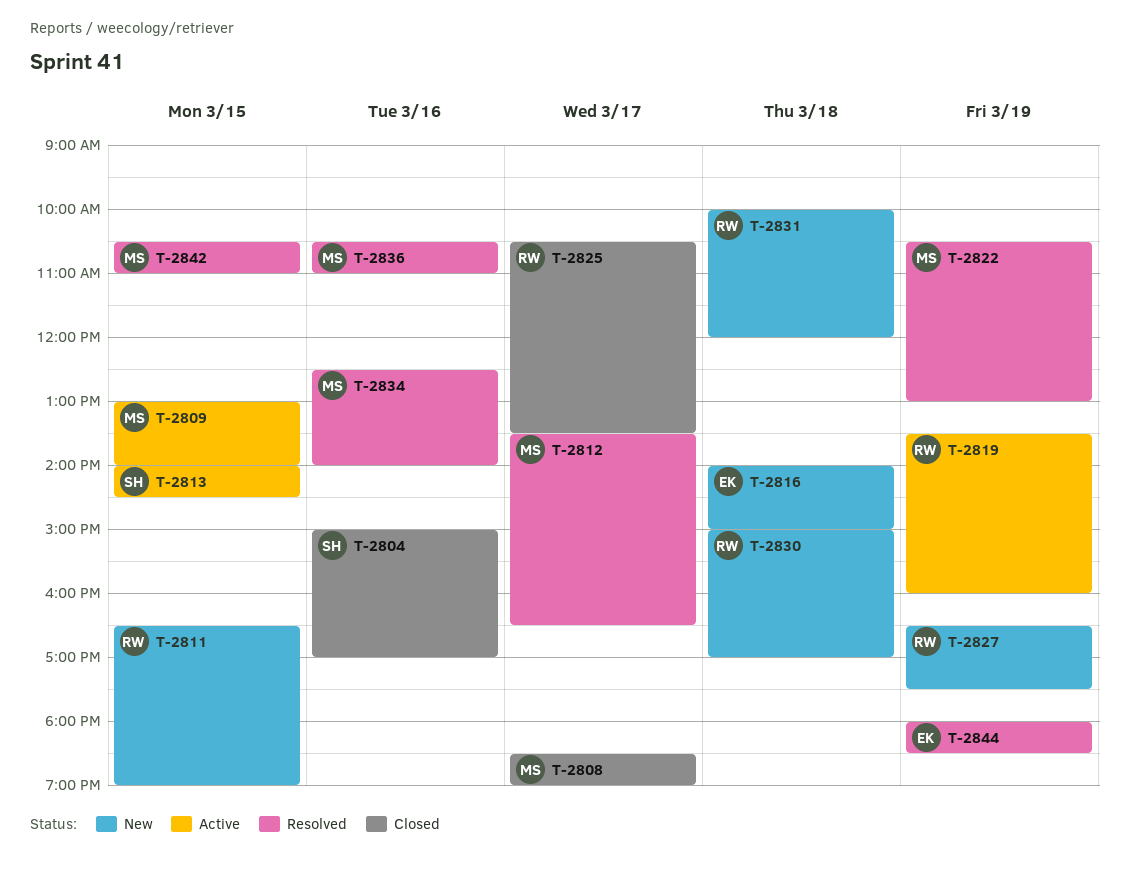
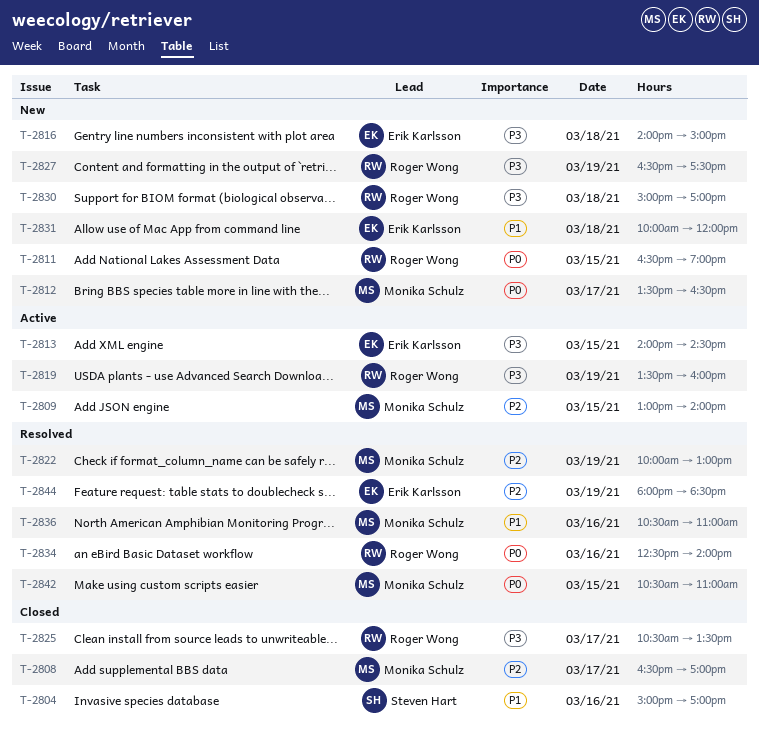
T-2808, begins: 18:30 -> 16:30
T-2808, ends: 19:00 -> 17:00
T-2812, status: Resolved -> New
T-2813, owner: Steven Hart -> Erik Karlsson
T-2822, begins: 10:30 -> 10:00
T-2831, owner: Roger Wong -> Erik Karlsson
T-2834, owner: Monika Schulz -> Roger Wong

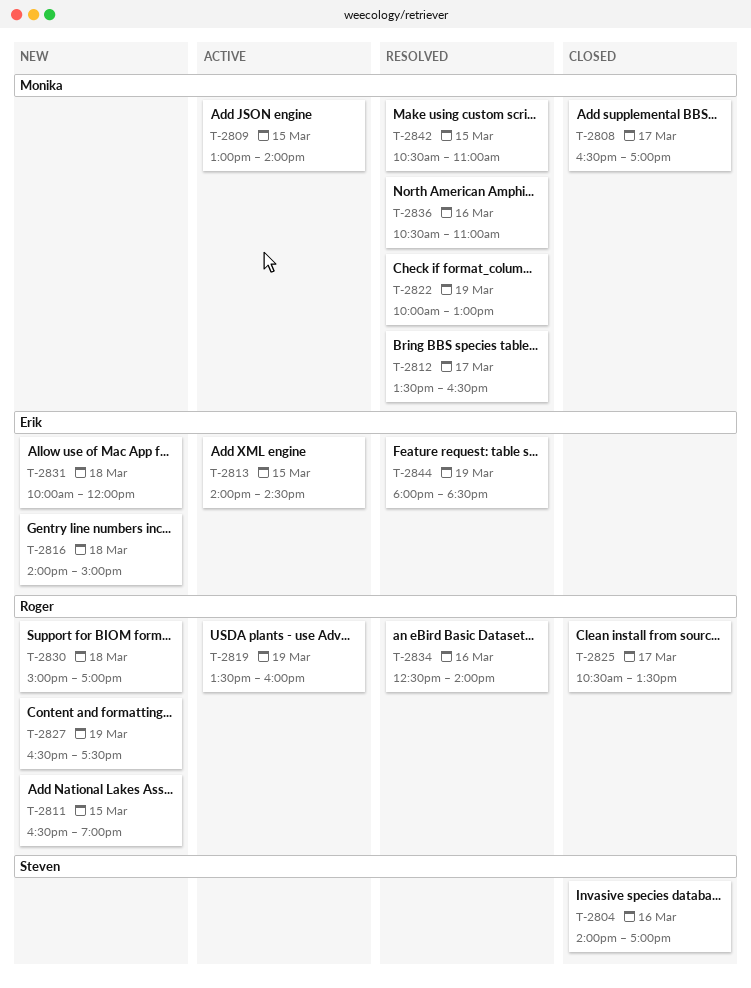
T-2804, begins: 15:00 -> 14:00
T-2812, status: New -> Resolved

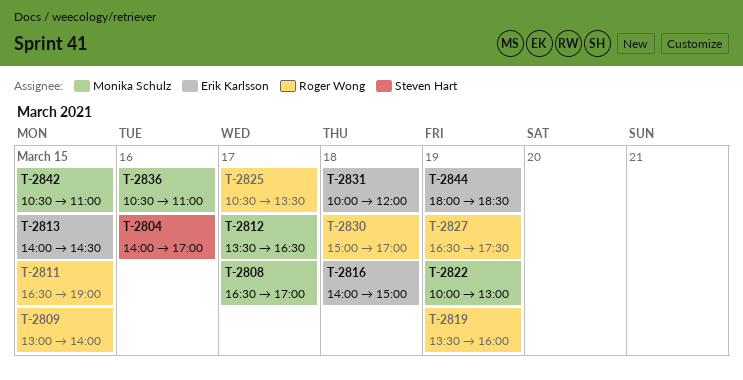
T-2809, owner: Monika Schulz -> Roger Wong
T-2834: present -> none

